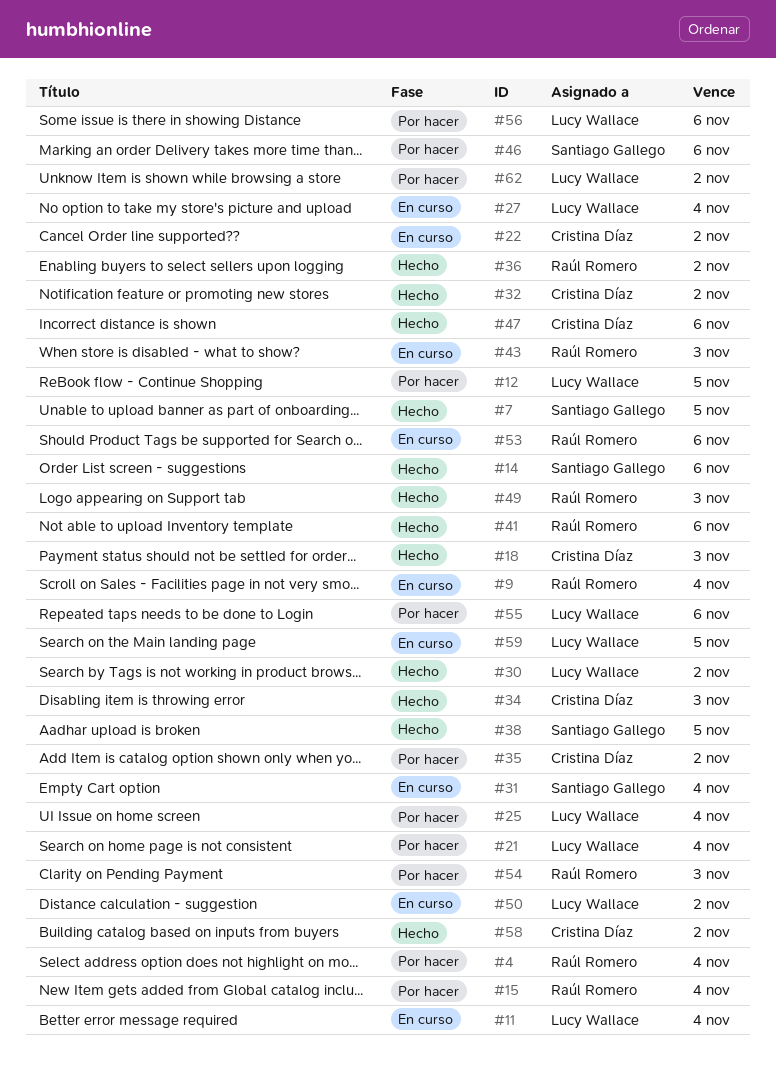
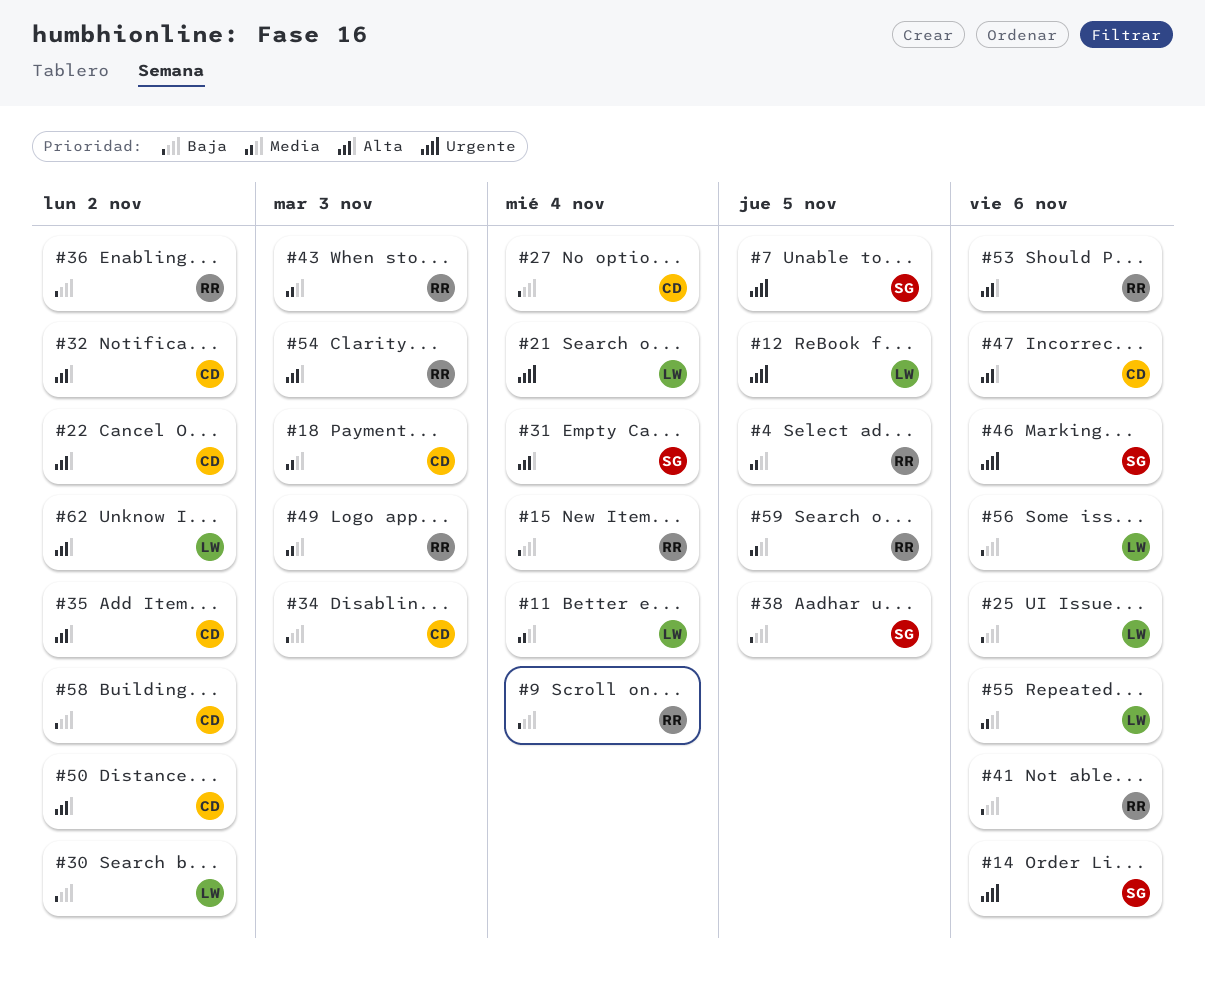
#4, due: Nov 4 -> Nov 5
#25, due: Nov 4 -> Nov 6
#27, owner: Lucy Wallace -> Cristina Díaz
#50, owner: Lucy Wallace -> Cristina Díaz
#59, owner: Lucy Wallace -> Raúl Romero

